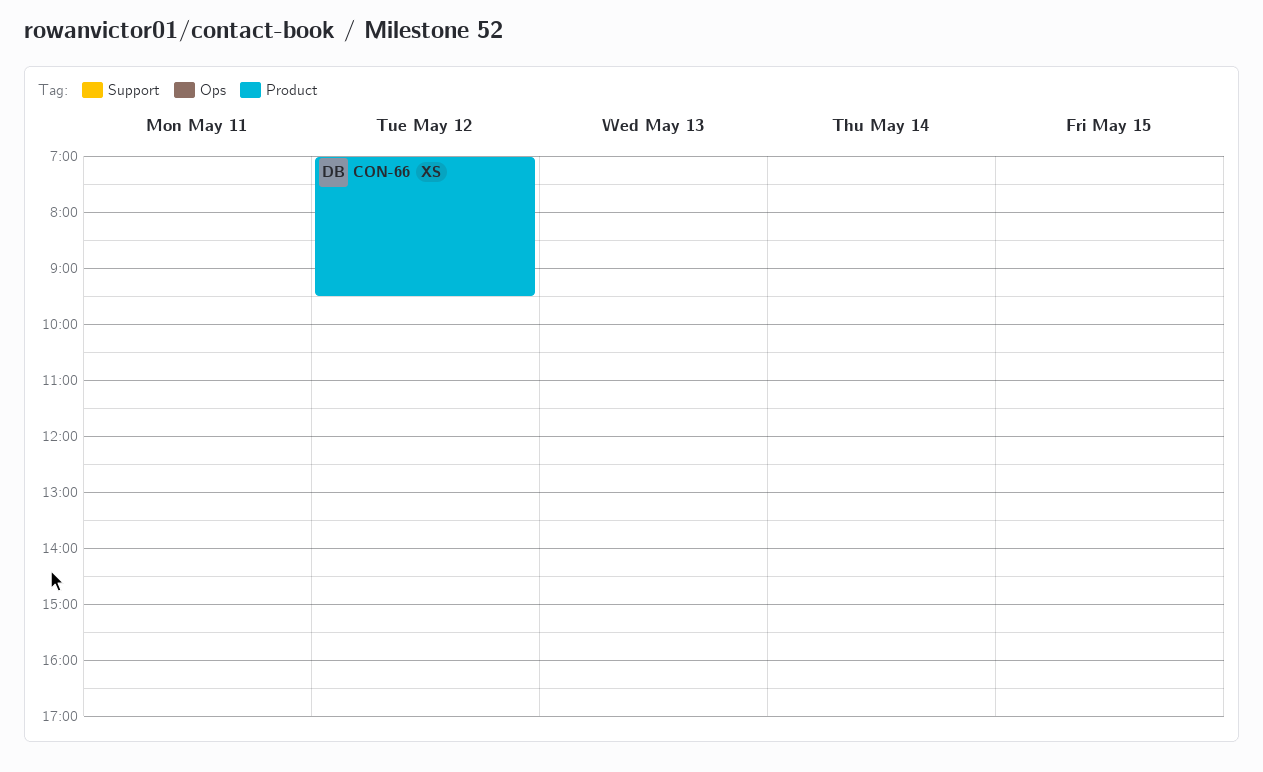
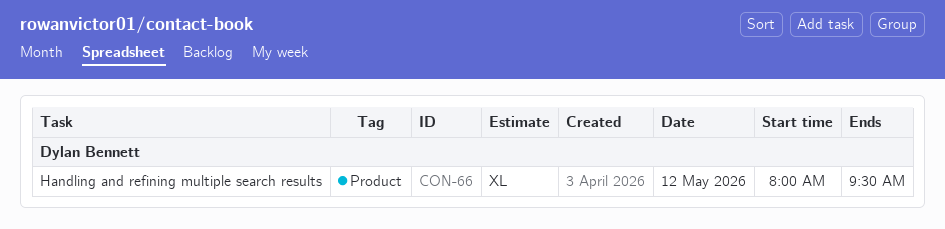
CON-66, estimate: XS -> XL
CON-66, begins: 07:00 -> 08:00

